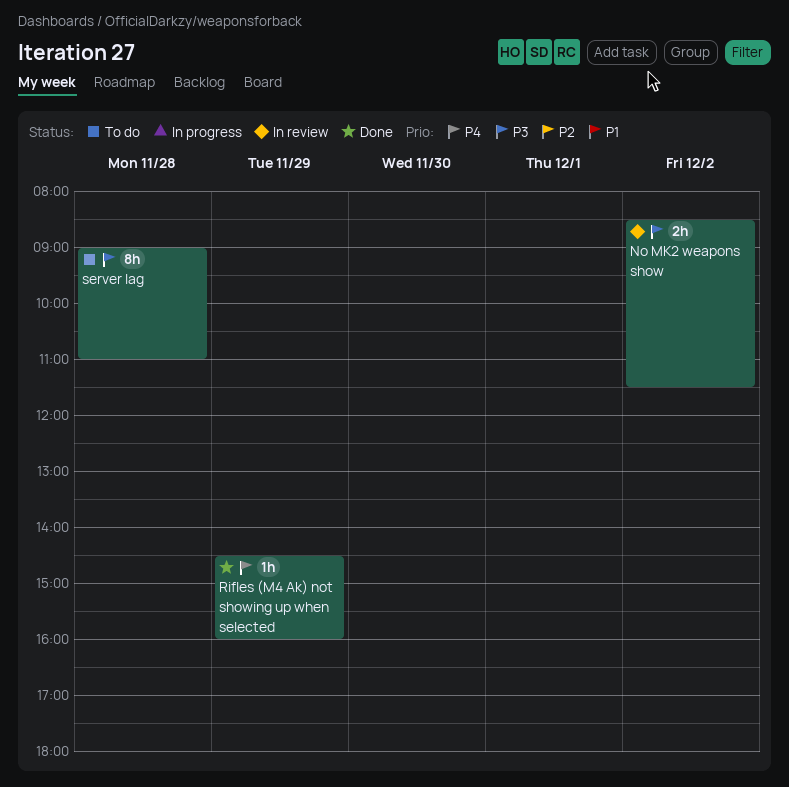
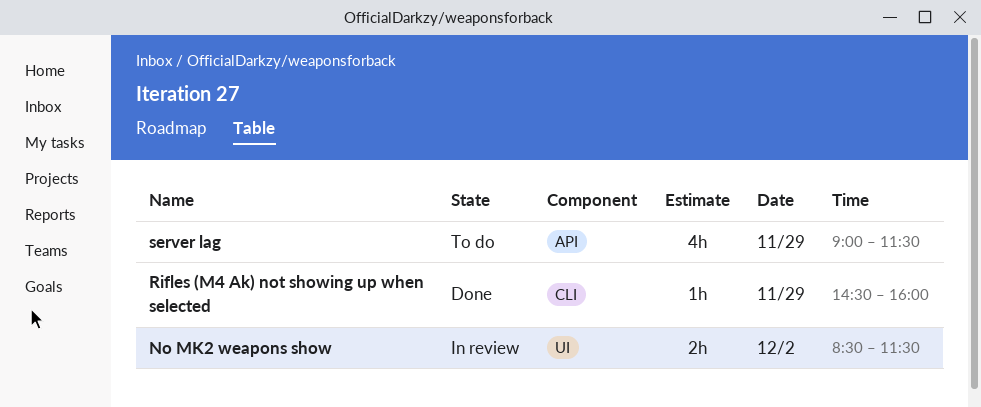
server lag, estimate: 8h -> 4h
server lag, day: Nov 28 -> Nov 29
server lag, ends: 11:00 -> 11:30

